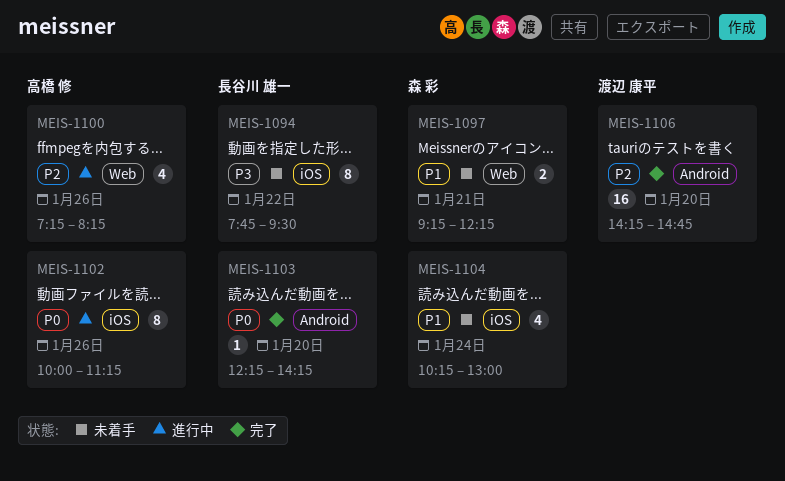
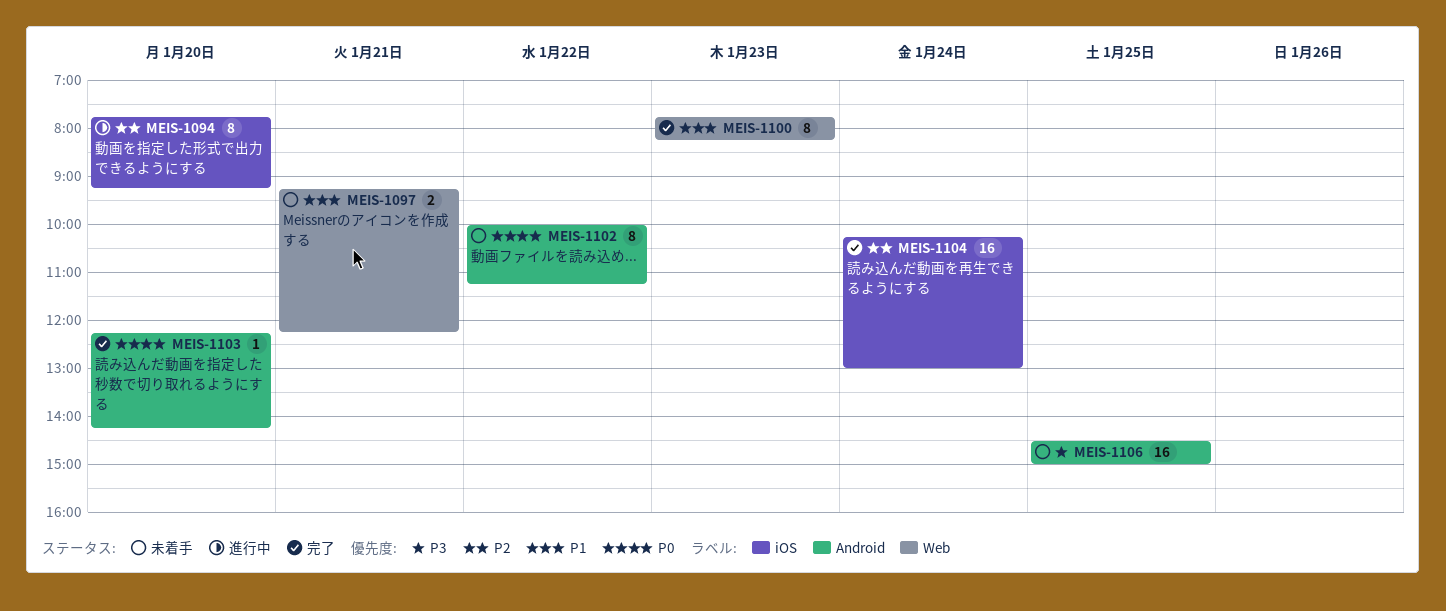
MEIS-1094, status: 未着手 -> 進行中
MEIS-1094, priority: P3 -> P2
MEIS-1094, day: Jan 22 -> Jan 20
MEIS-1094, ends: 09:30 -> 09:15
MEIS-1100, status: 進行中 -> 完了
MEIS-1100, priority: P2 -> P1
MEIS-1100, estimate: 4 -> 8
MEIS-1100, day: Jan 26 -> Jan 23
MEIS-1100, begins: 07:15 -> 07:45
MEIS-1102, status: 進行中 -> 未着手
MEIS-1102, label: iOS -> Android
MEIS-1102, day: Jan 26 -> Jan 22
MEIS-1104, status: 未着手 -> 完了
MEIS-1104, priority: P1 -> P2
MEIS-1104, estimate: 4 -> 16
MEIS-1106, status: 完了 -> 未着手
MEIS-1106, priority: P2 -> P3
MEIS-1106, day: Jan 20 -> Jan 25
MEIS-1106, begins: 14:15 -> 14:30
MEIS-1106, ends: 14:45 -> 15:00

